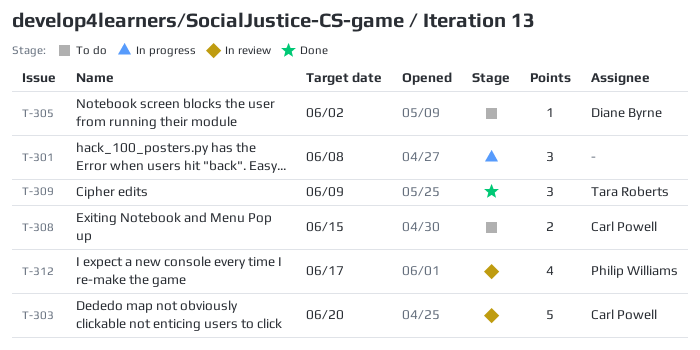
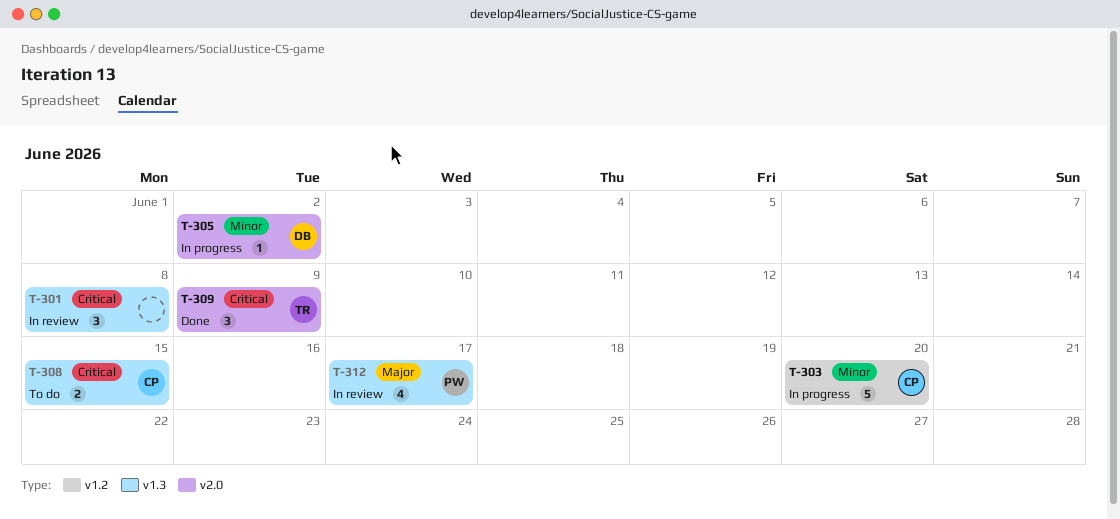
T-301, status: In progress -> In review
T-303, status: In review -> In progress
T-305, status: To do -> In progress

